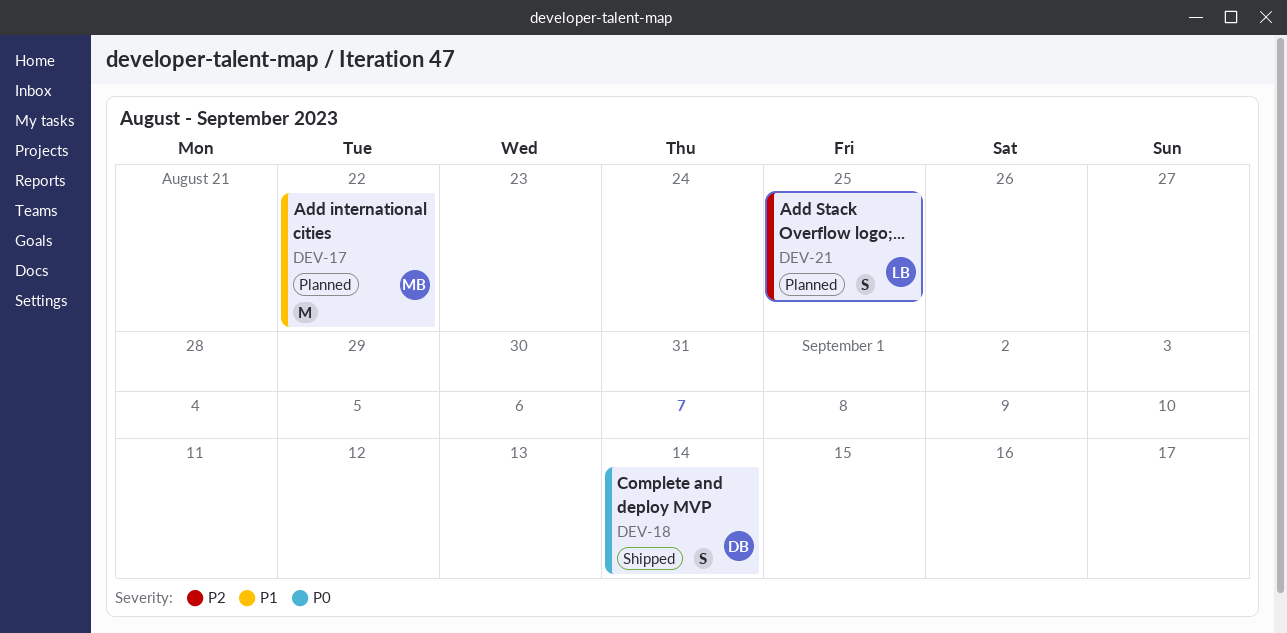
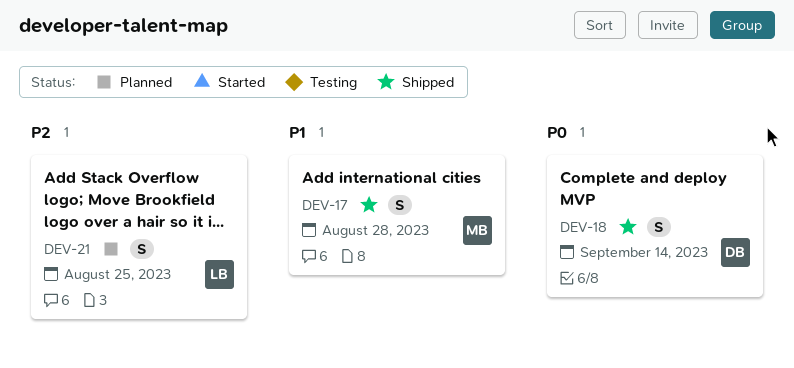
DEV-17, status: Planned -> Shipped
DEV-17, estimate: M -> S
DEV-17, due: Aug 22 -> Aug 28

